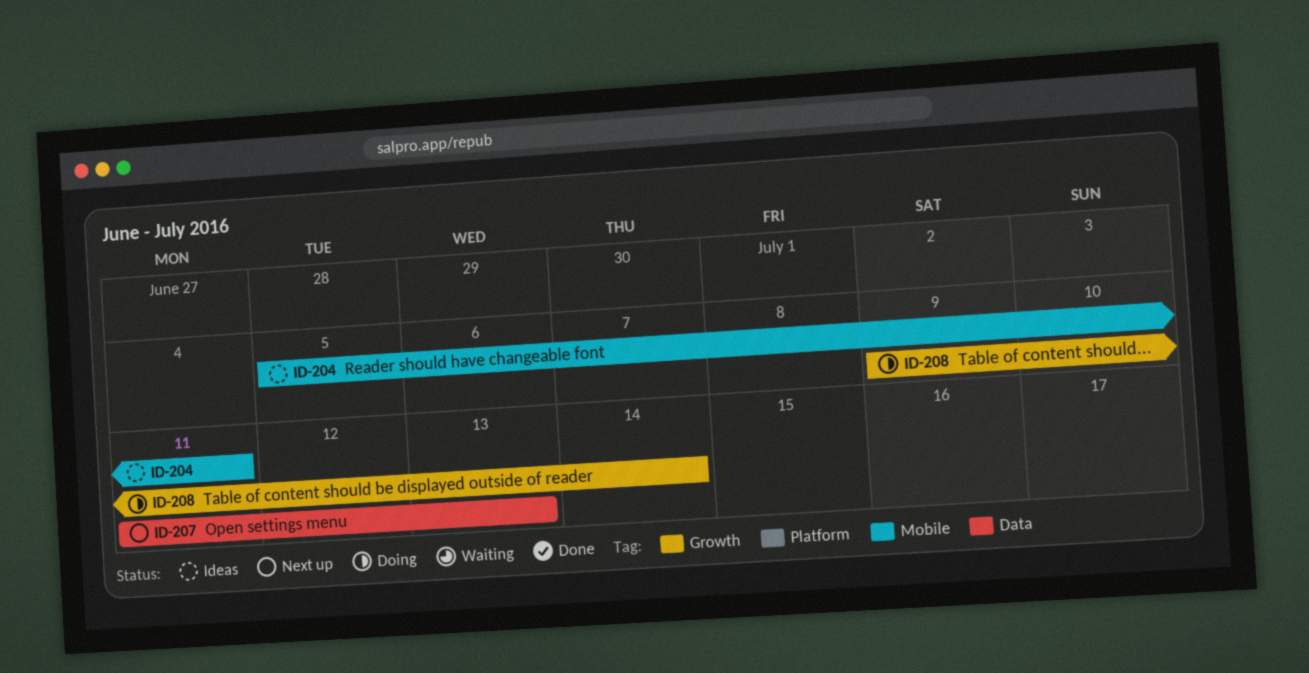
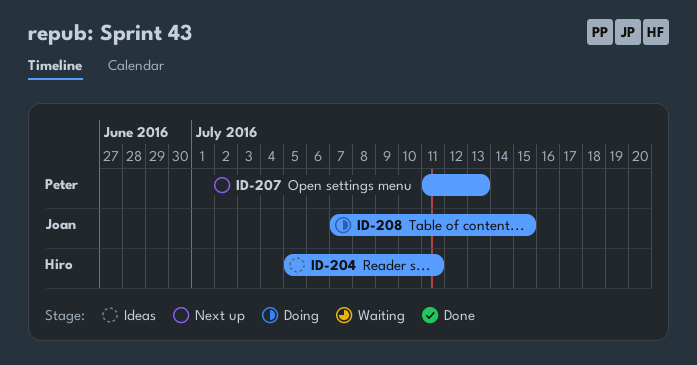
ID-208, start: Jul 9 -> Jul 7
ID-208, due: Jul 14 -> Jul 15

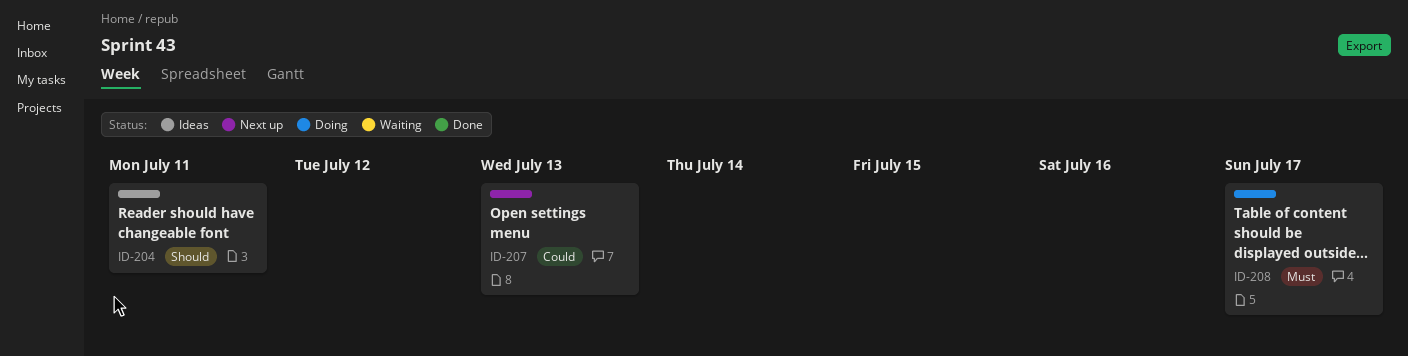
ID-208, due: Jul 15 -> Jul 17

